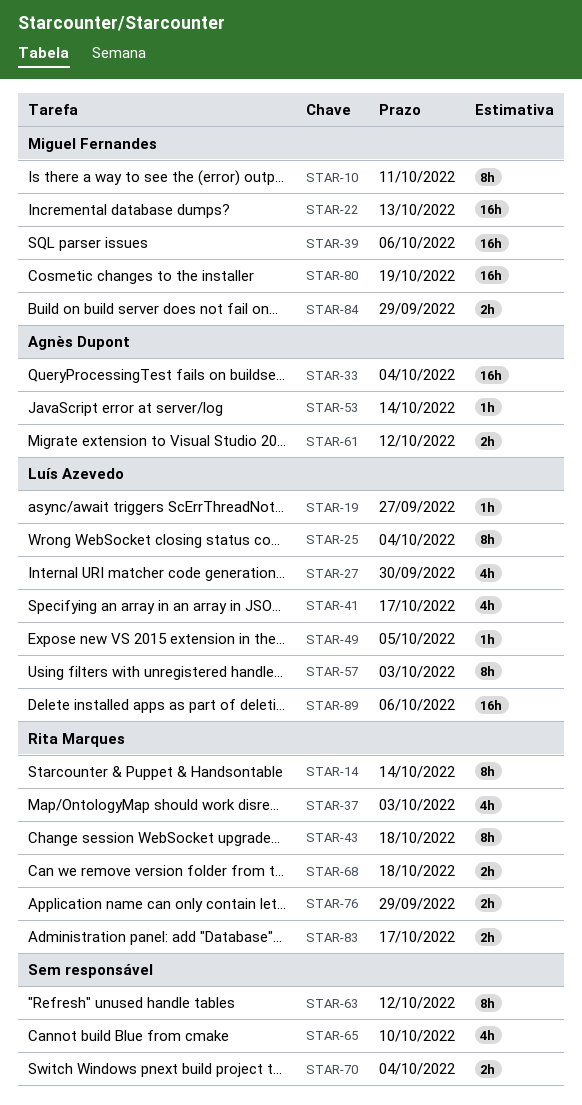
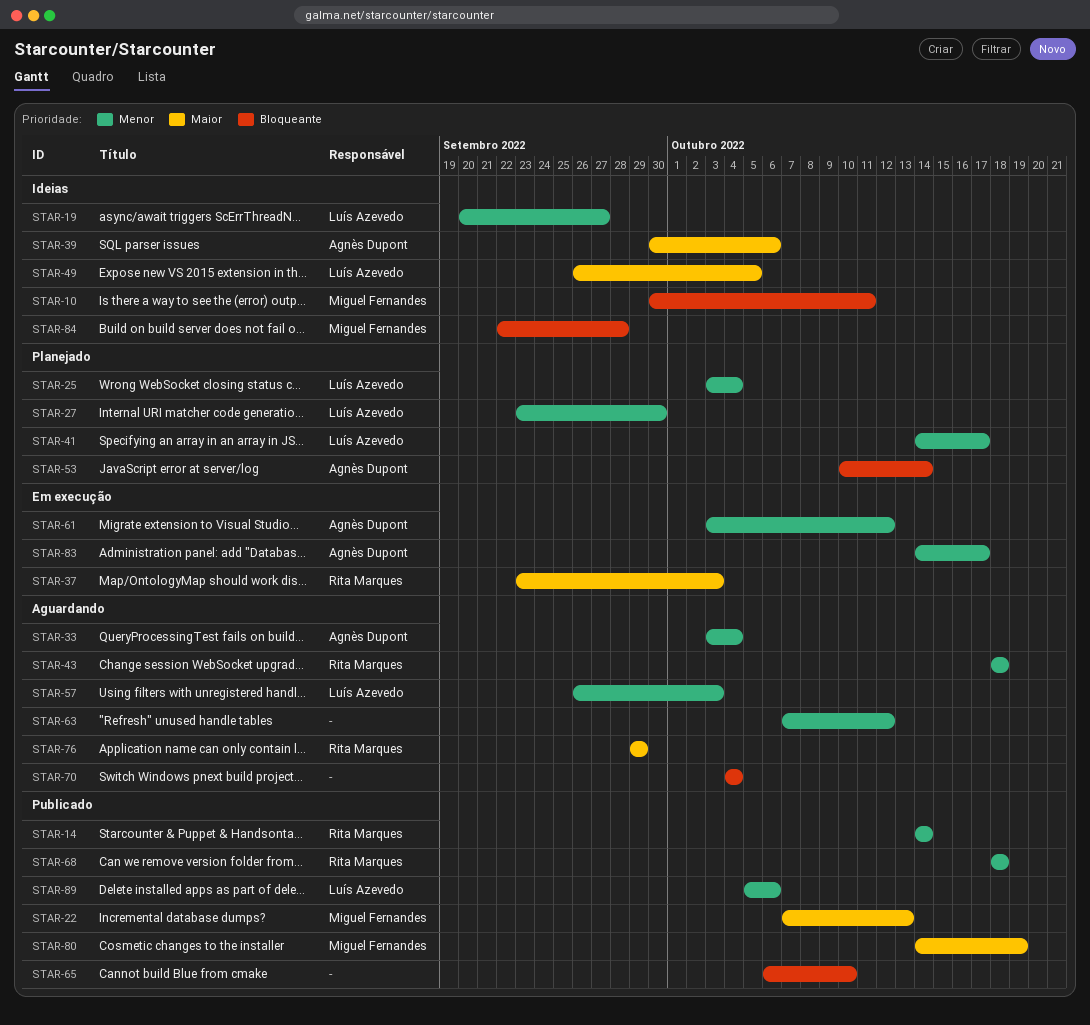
STAR-39, owner: Miguel Fernandes -> Agnès Dupont
STAR-83, owner: Rita Marques -> Agnès Dupont
STAR-84, due: Sep 29 -> Sep 28

